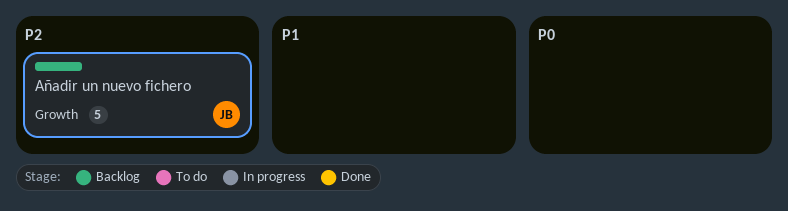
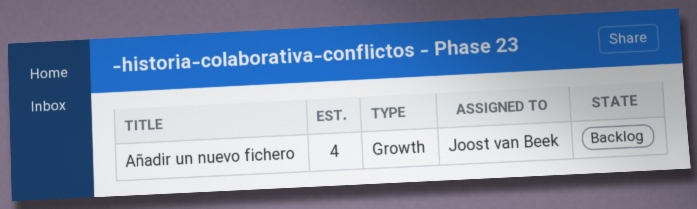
Añadir un nuevo fichero, estimate: 5 -> 4

